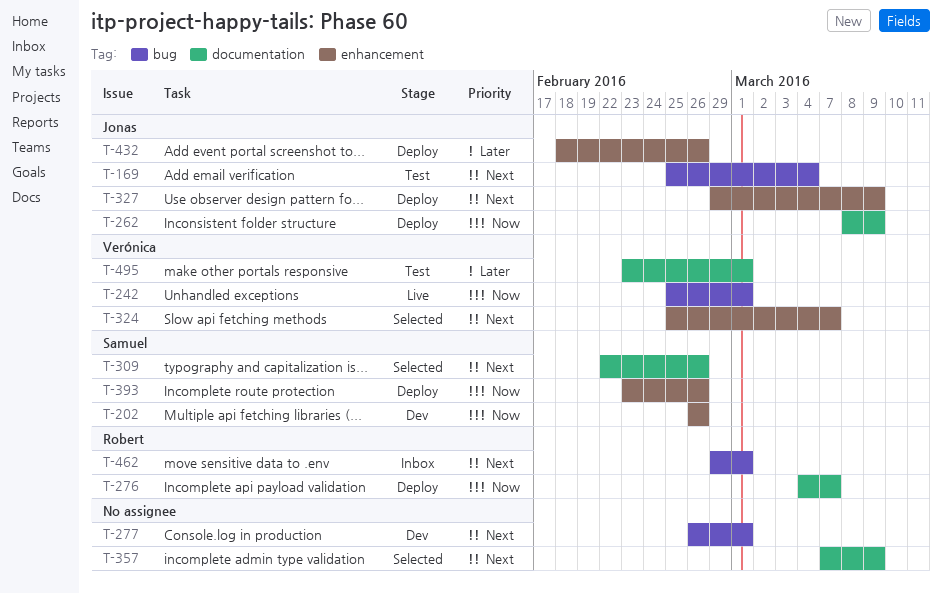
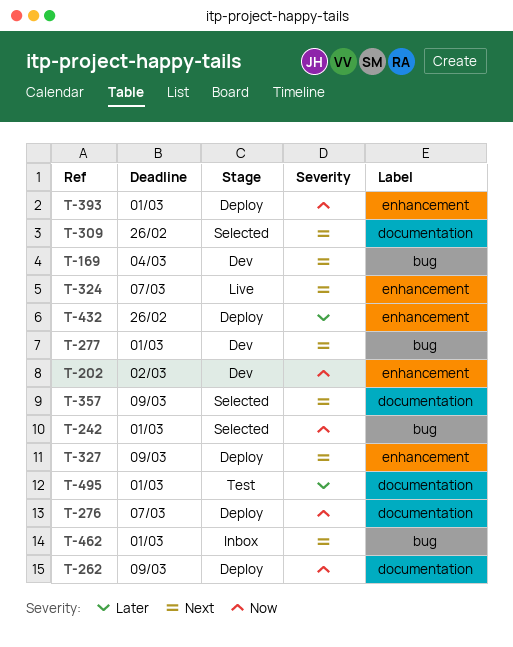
T-169, status: Test -> Dev
T-202, due: Feb 26 -> Mar 2
T-242, status: Live -> Selected
T-324, status: Selected -> Live
T-393, due: Feb 26 -> Mar 1

